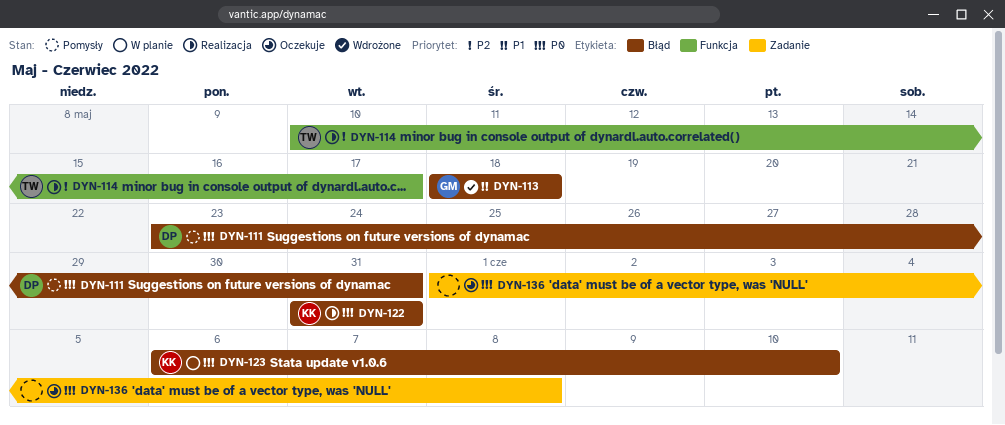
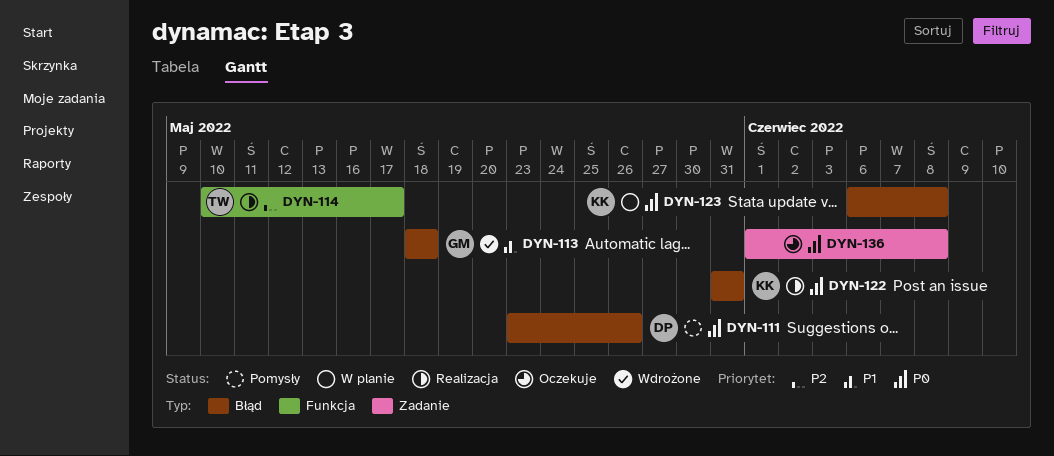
DYN-111, due: May 31 -> May 26
DYN-123, due: Jun 10 -> Jun 8

